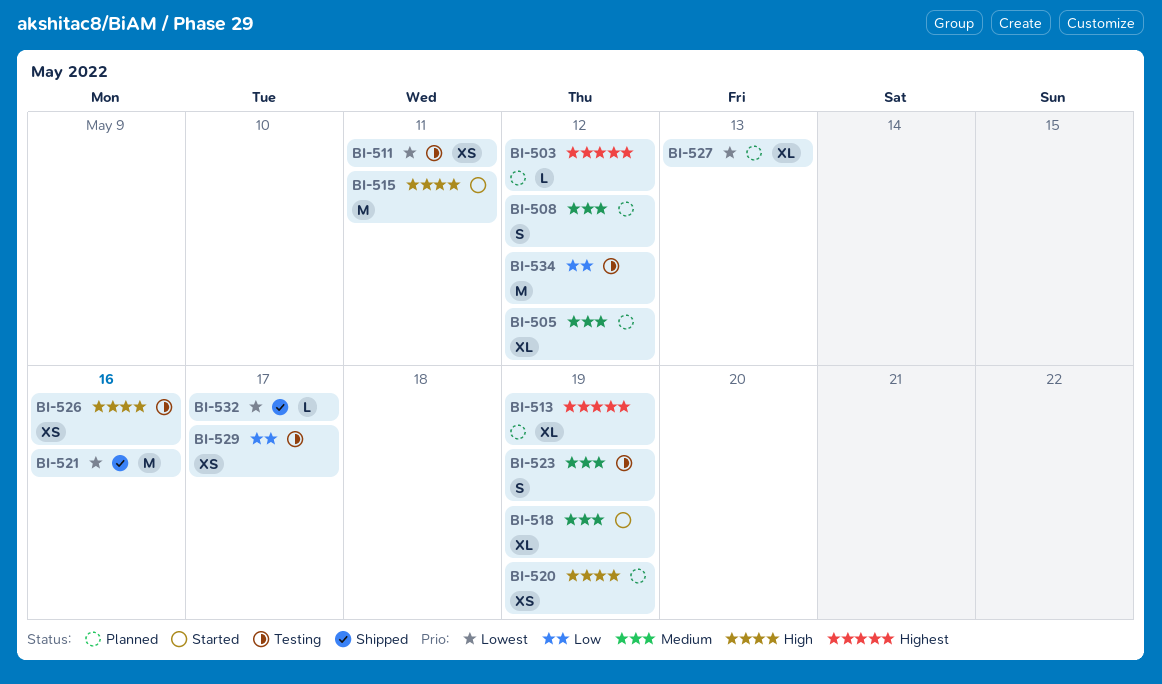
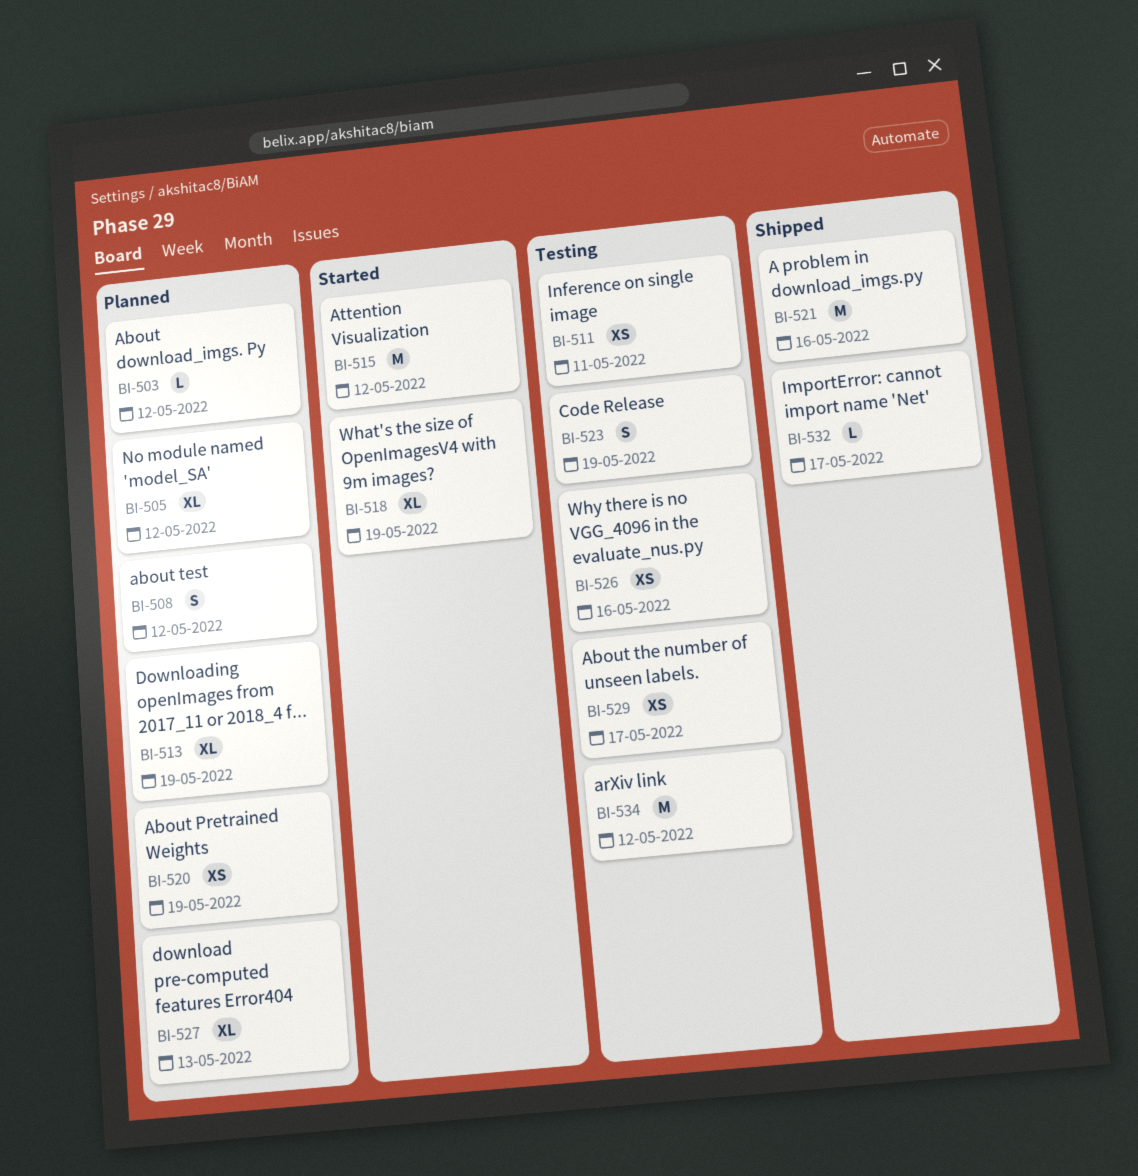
BI-515, due: May 11 -> May 12

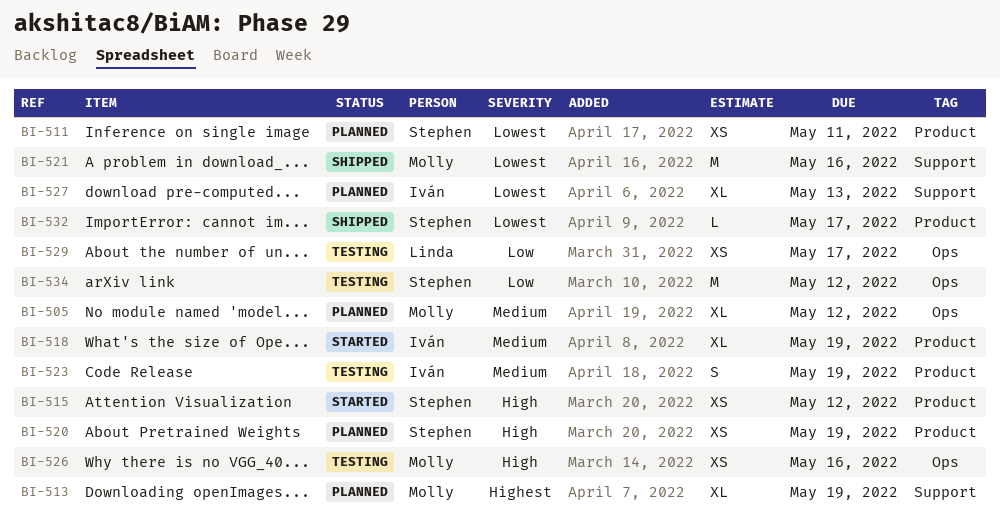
BI-503: present -> none
BI-508: present -> none
BI-511, status: Testing -> Planned
BI-515, estimate: M -> XS

